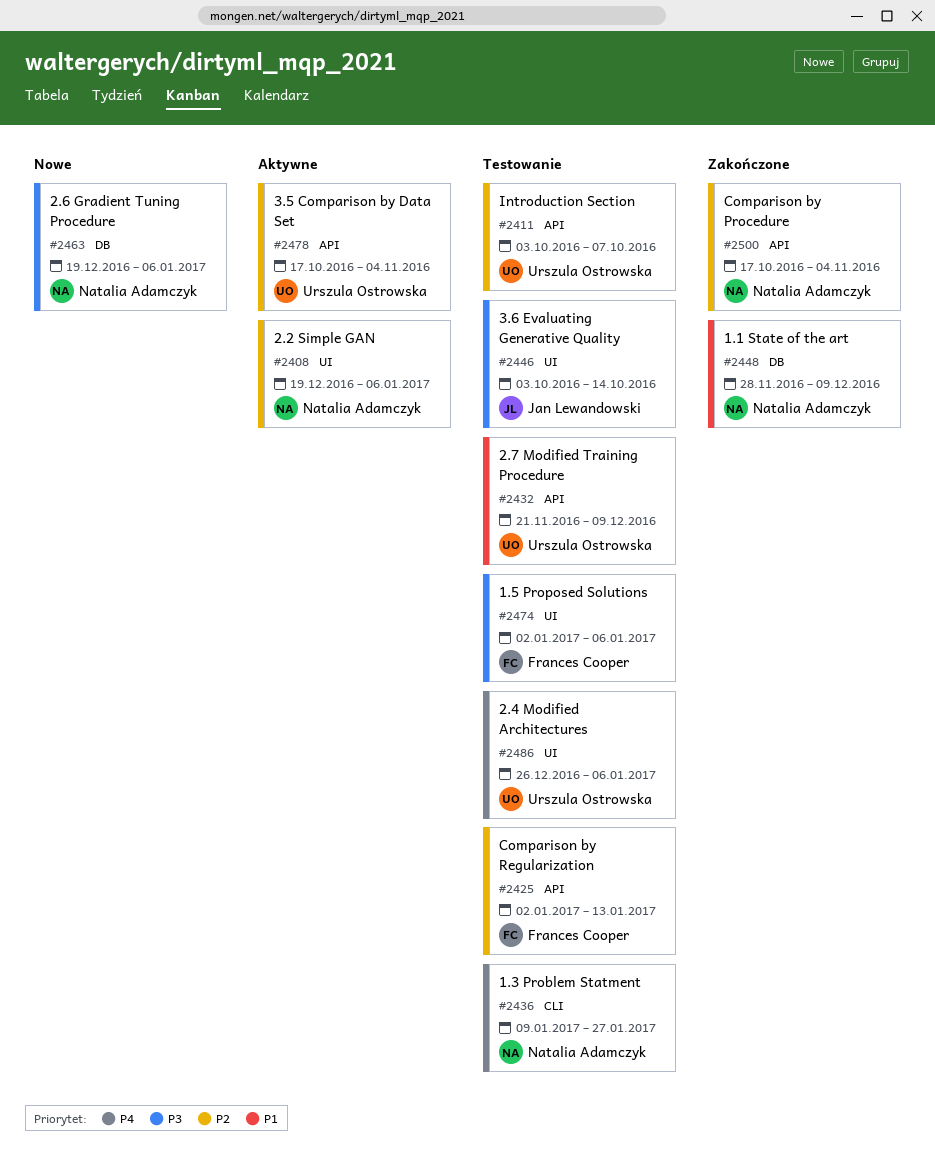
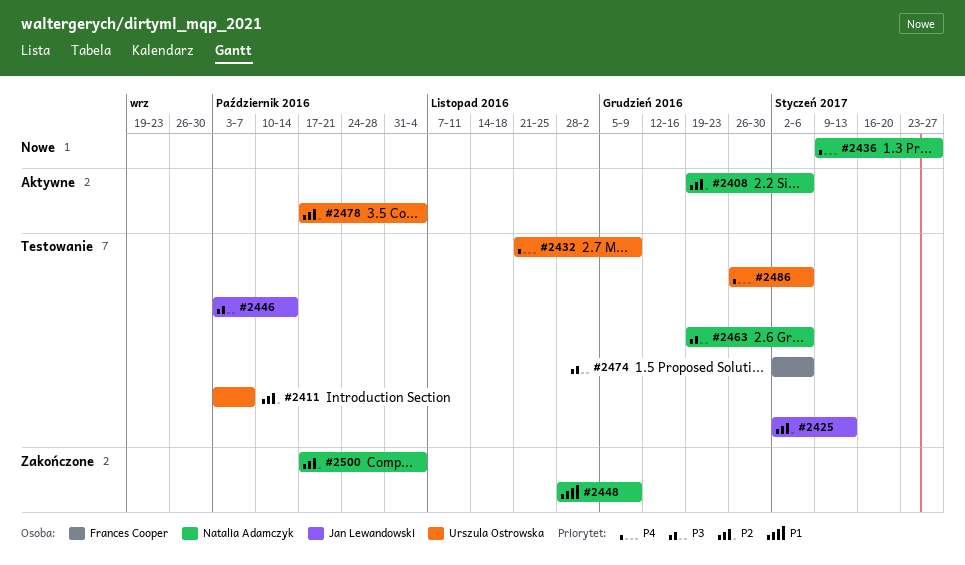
#2425, owner: Frances Cooper -> Jan Lewandowski
#2432, priority: P1 -> P4
#2436, status: Testowanie -> Nowe
#2463, status: Nowe -> Testowanie

